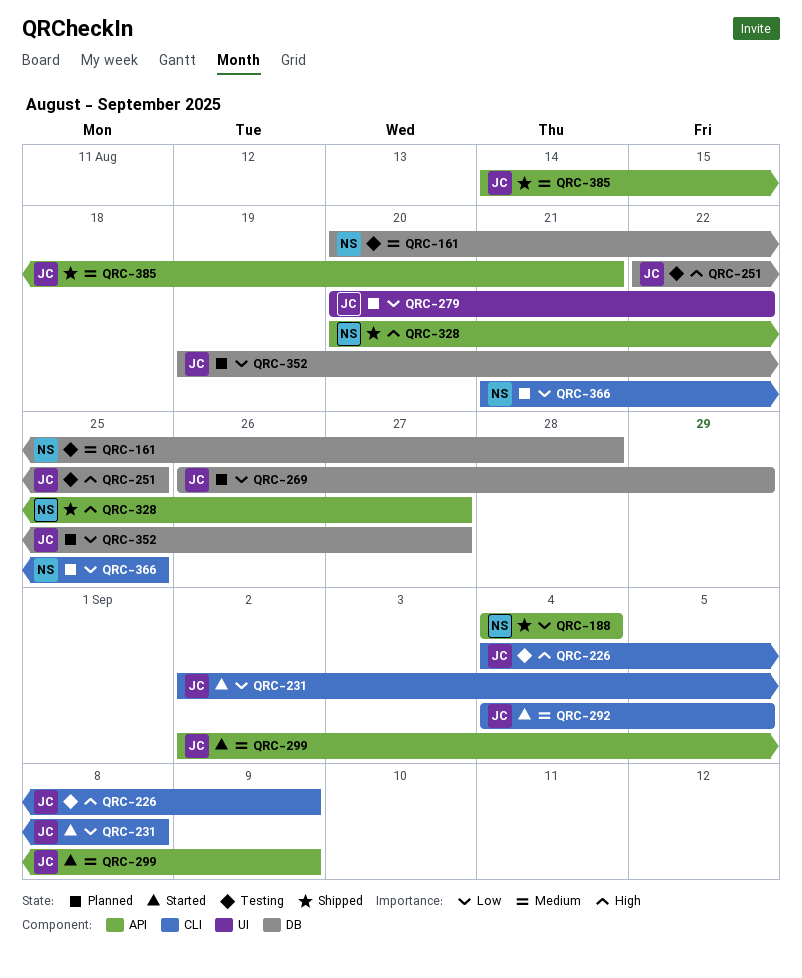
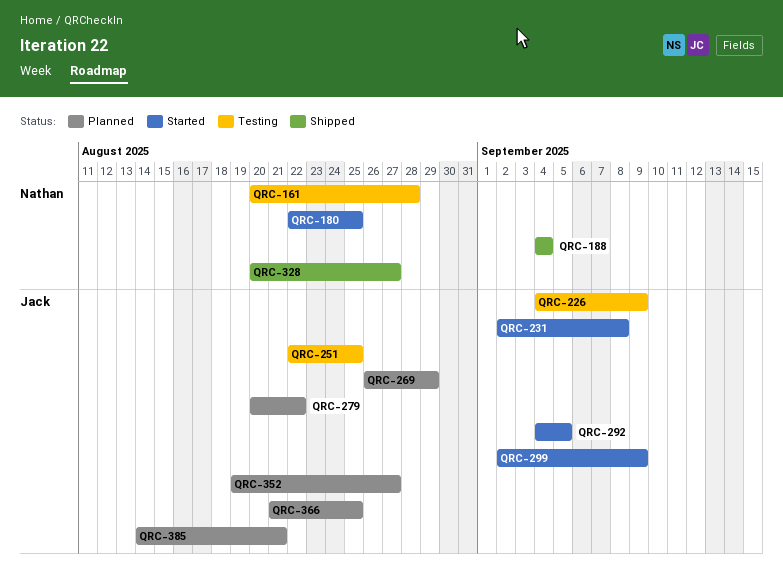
QRC-180: none -> present
QRC-366, owner: Nathan -> Jack
QRC-385, status: Shipped -> Planned

